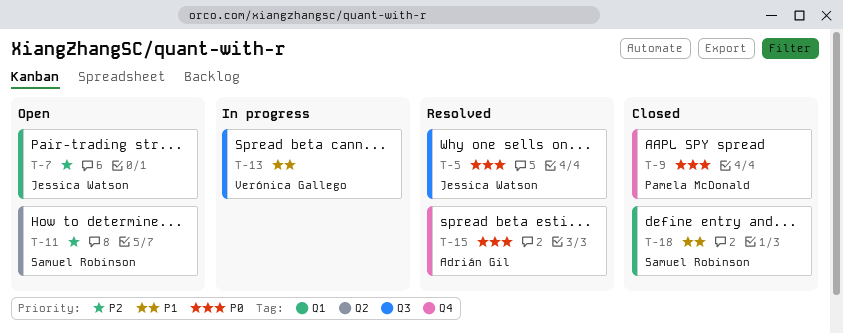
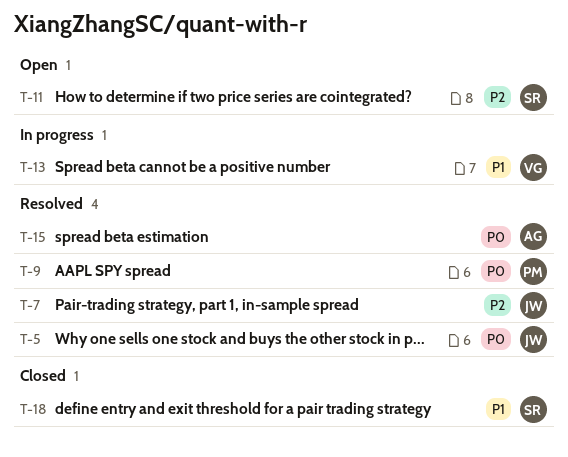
T-7, status: Open -> Resolved
T-9, status: Closed -> Resolved

